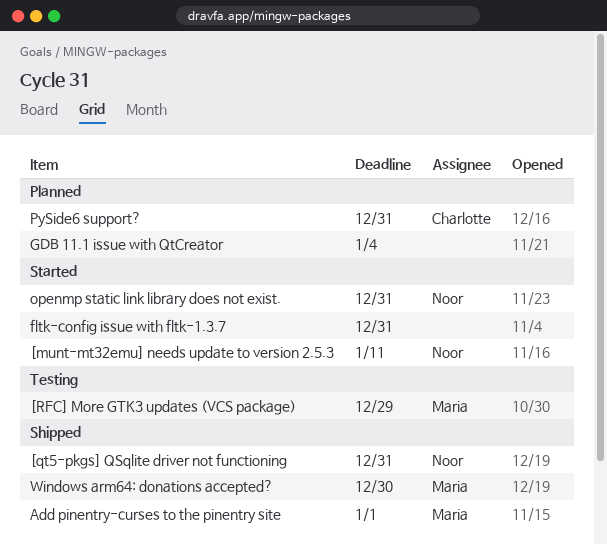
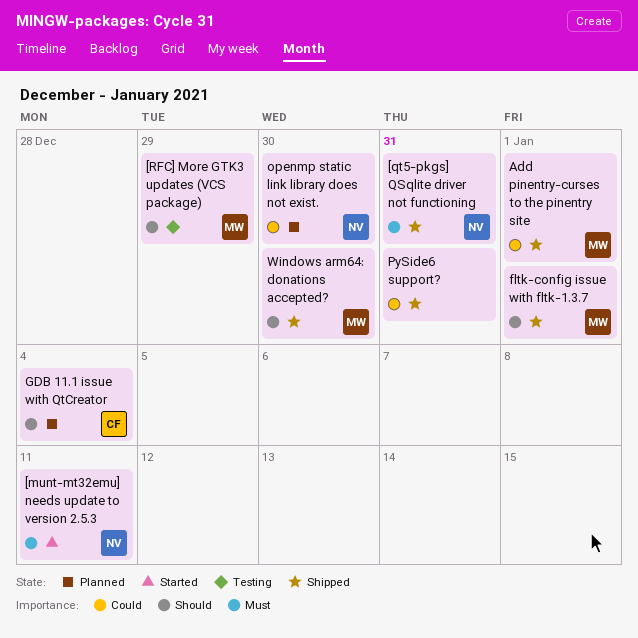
fltk-config issue with fltk-1.3.7, status: Started -> Shipped
fltk-config issue with fltk-1.3.7, owner: none -> Maria
fltk-config issue with fltk-1.3.7, due: Dec 31 -> Jan 1
GDB 11.1 issue with QtCreator, owner: none -> Charlotte
openmp static link library does not exist., status: Started -> Planned
openmp static link library does not exist., due: Dec 31 -> Dec 30
PySide6 support?, status: Planned -> Shipped
PySide6 support?, owner: Charlotte -> none

